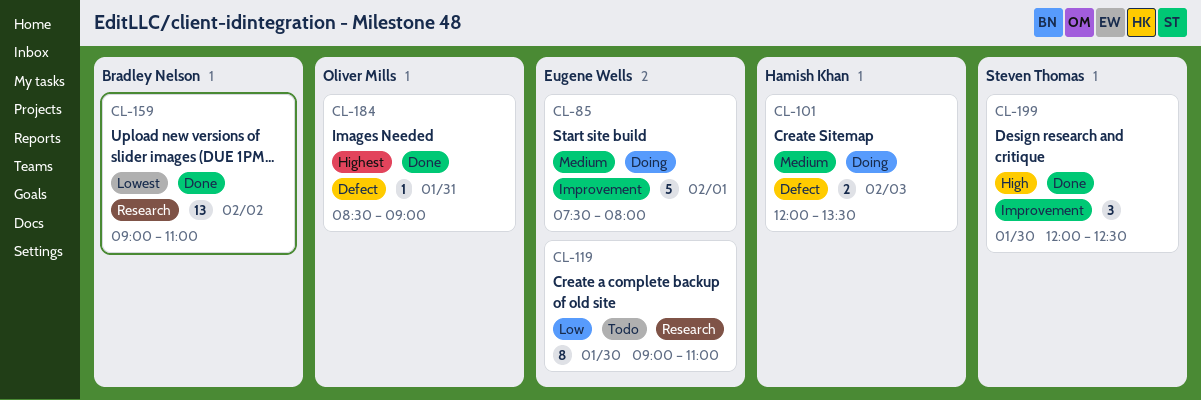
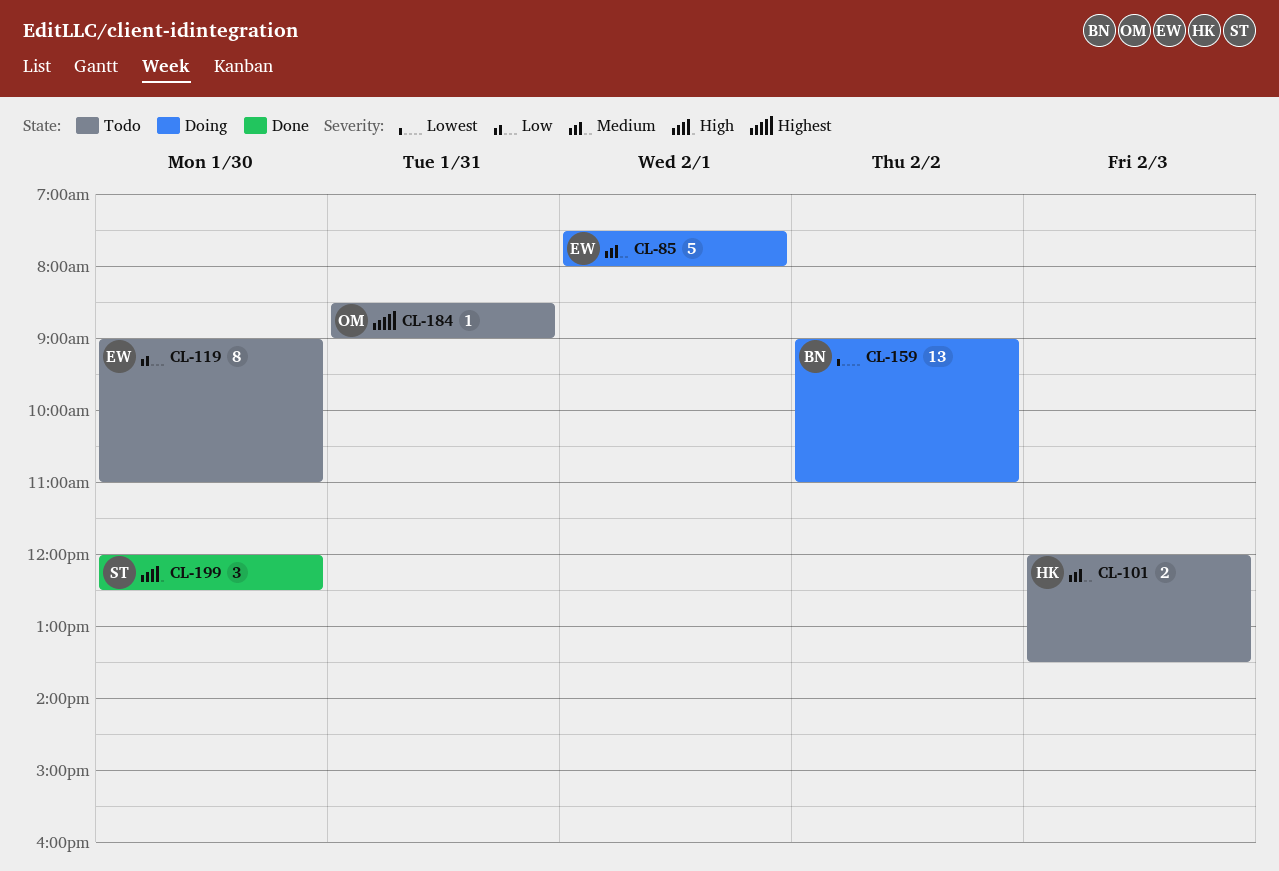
CL-101, status: Doing -> Todo
CL-159, status: Done -> Doing
CL-184, status: Done -> Todo

